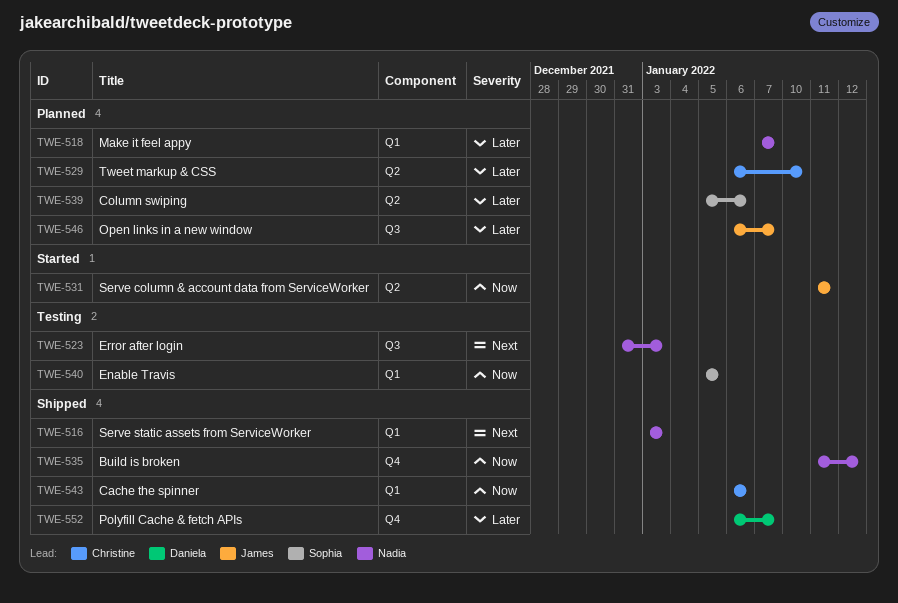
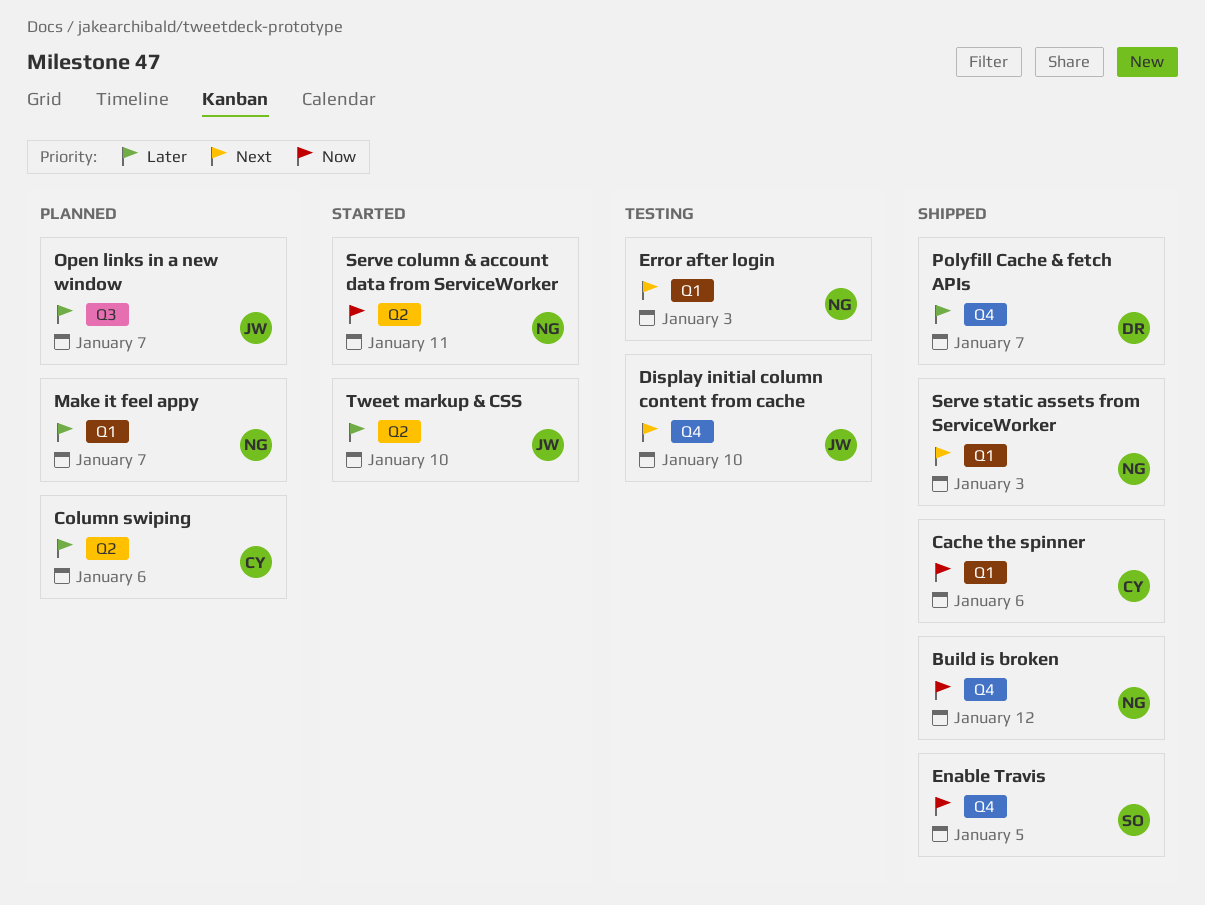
Column swiping, owner: Sophia -> Christine
Display initial column content from cache: none -> present
Enable Travis, status: Testing -> Shipped
Enable Travis, label: Q1 -> Q4
Error after login, label: Q3 -> Q1
Serve column & account data from ServiceWorker, owner: James -> Nadia
Tweet markup & CSS, status: Planned -> Started
Tweet markup & CSS, owner: Christine -> James

